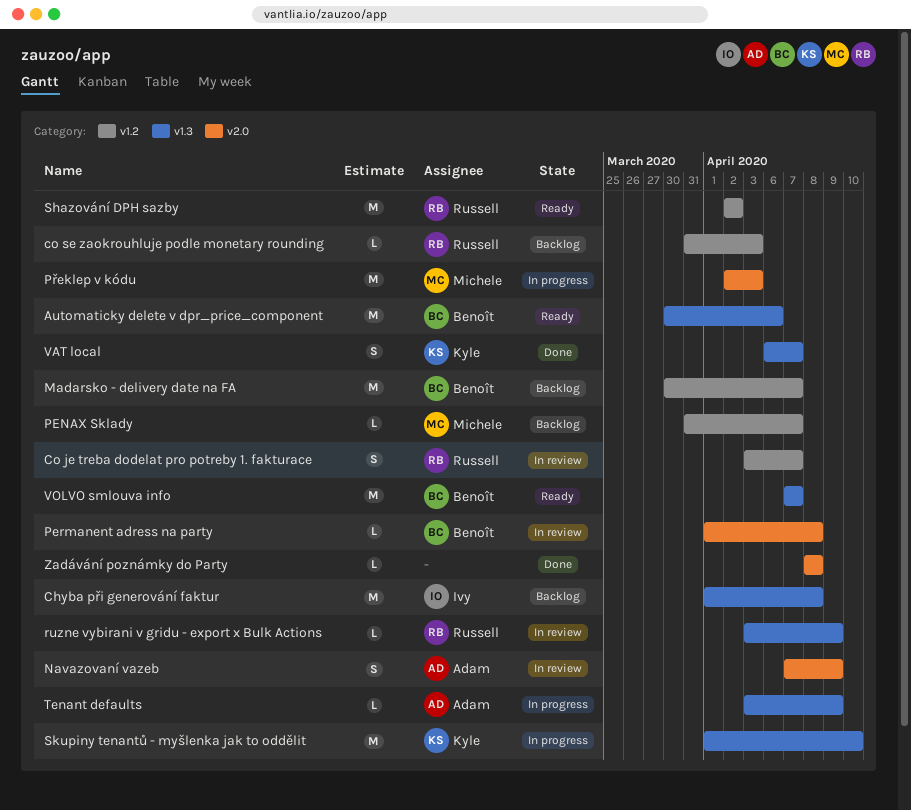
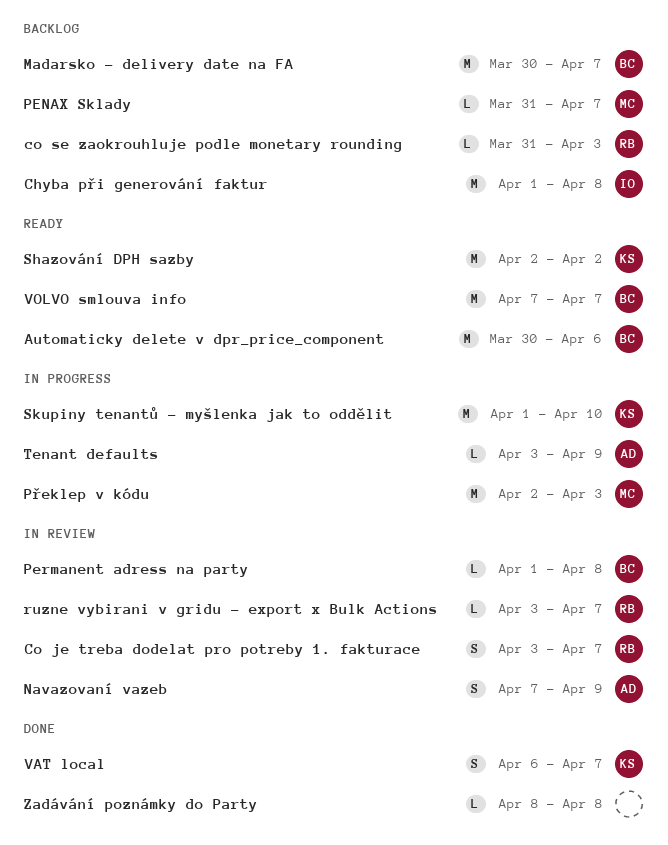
ruzne vybirani v gridu - export x Bulk Actions, due: Apr 9 -> Apr 7
Shazování DPH sazby, owner: Russell -> Kyle

